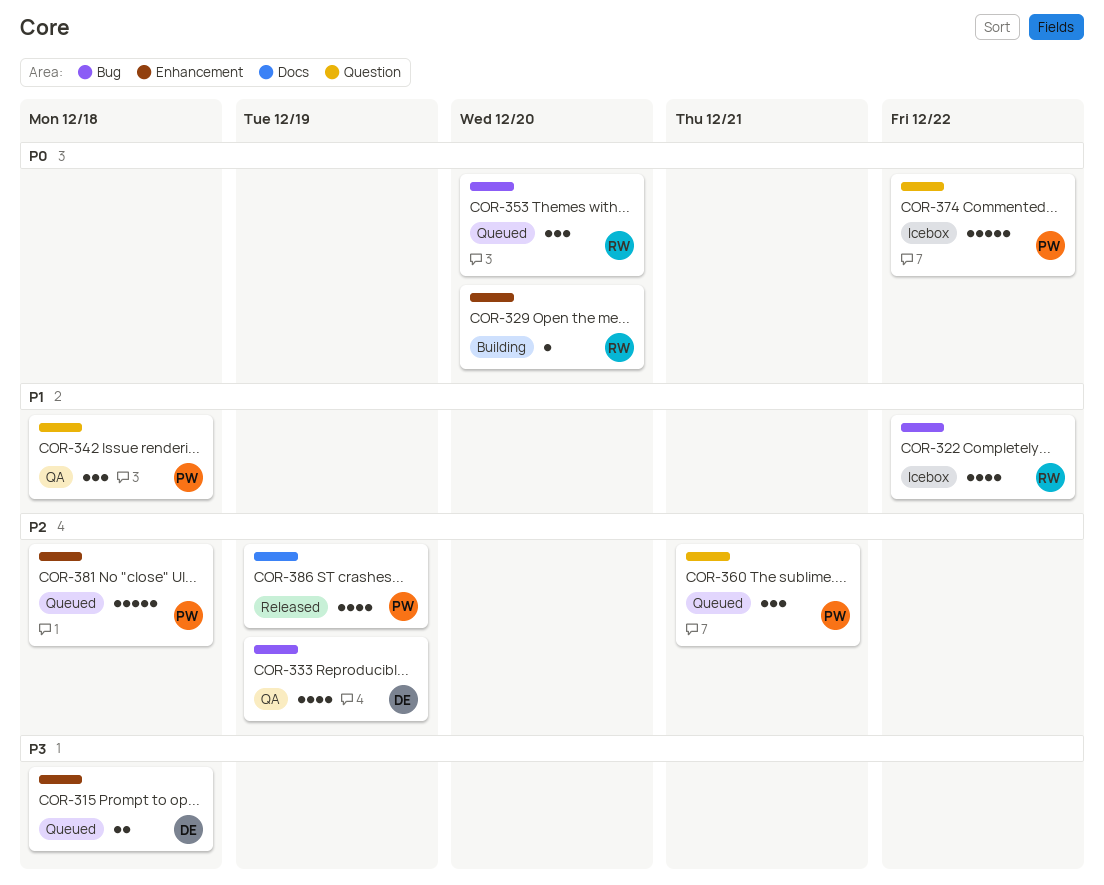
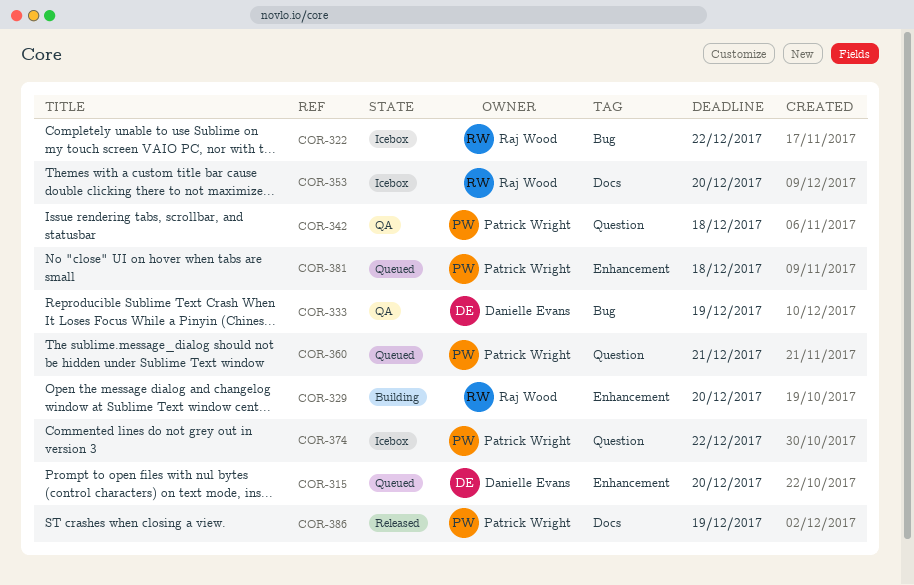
COR-315, due: Dec 18 -> Dec 20
COR-353, status: Queued -> Icebox
COR-353, label: Bug -> Docs

